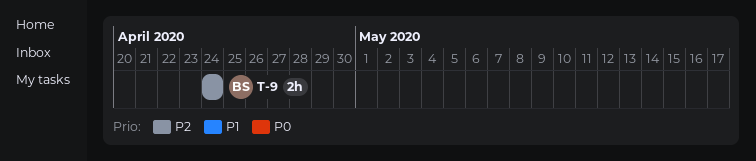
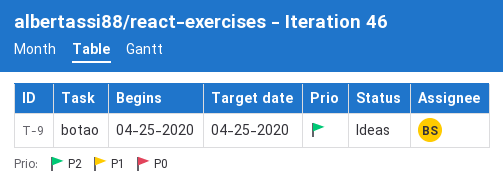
T-9, start: Apr 24 -> Apr 25
T-9, due: Apr 24 -> Apr 25

